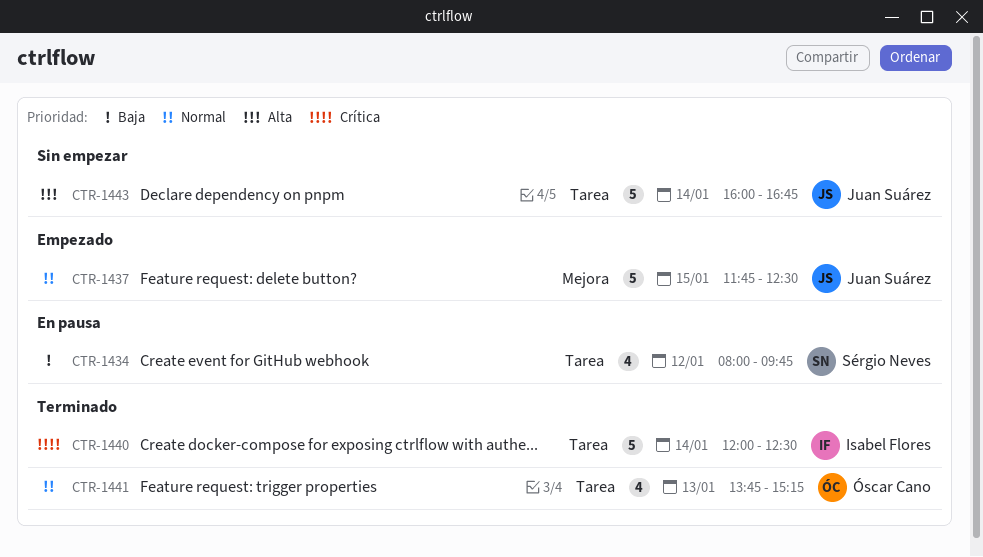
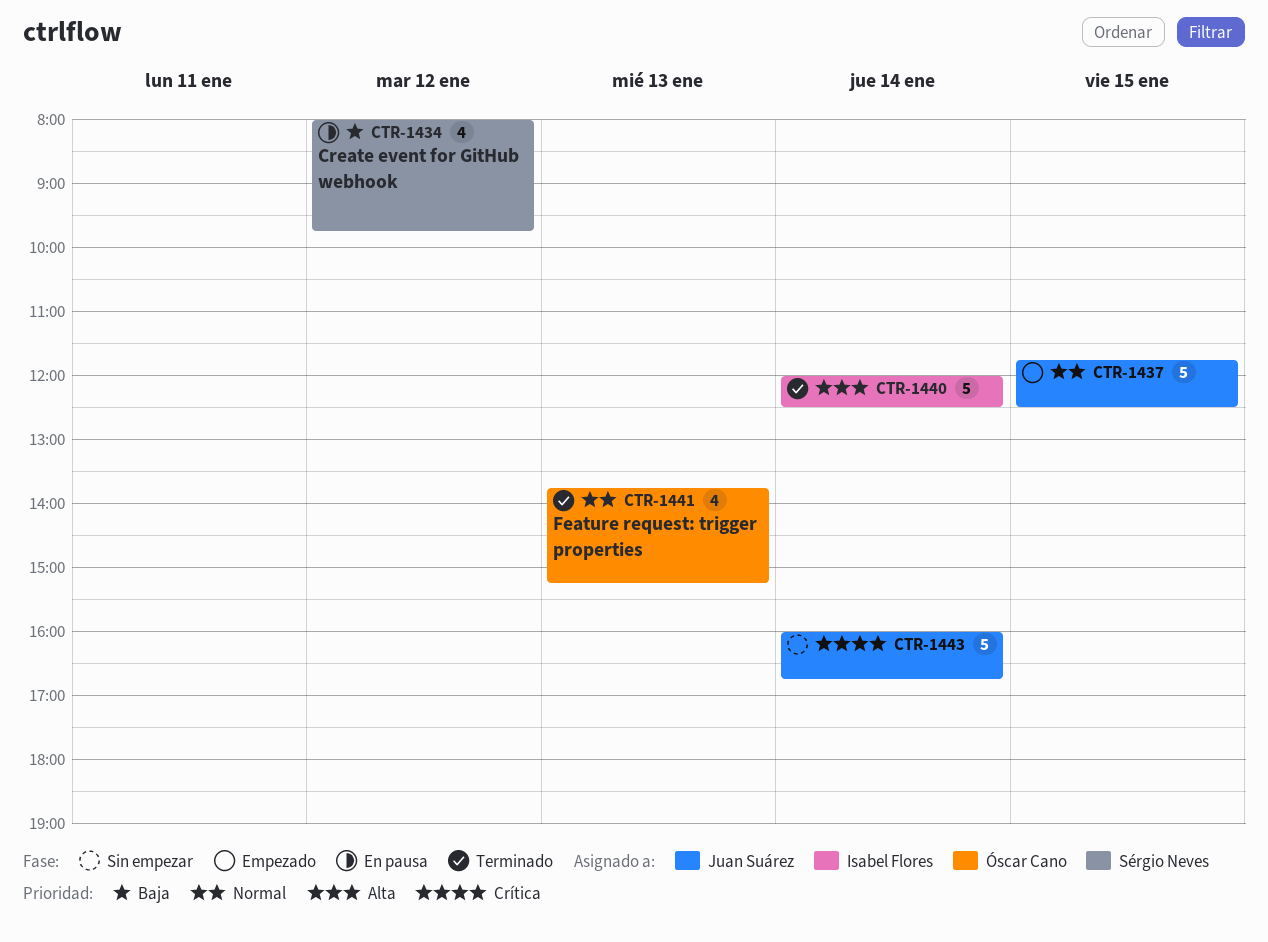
CTR-1440, priority: Crítica -> Alta
CTR-1443, priority: Alta -> Crítica

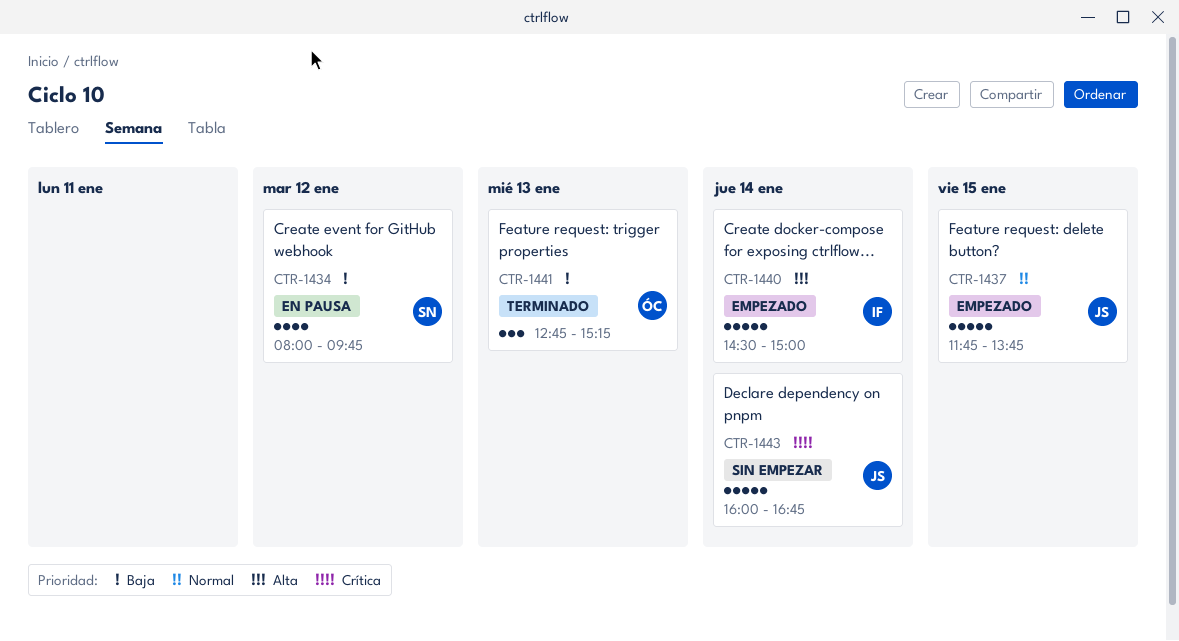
CTR-1437, ends: 12:30 -> 13:45
CTR-1440, status: Terminado -> Empezado
CTR-1440, begins: 12:00 -> 14:30
CTR-1440, ends: 12:30 -> 15:00
CTR-1441, priority: Normal -> Baja
CTR-1441, estimate: 4 -> 3
CTR-1441, begins: 13:45 -> 12:45

